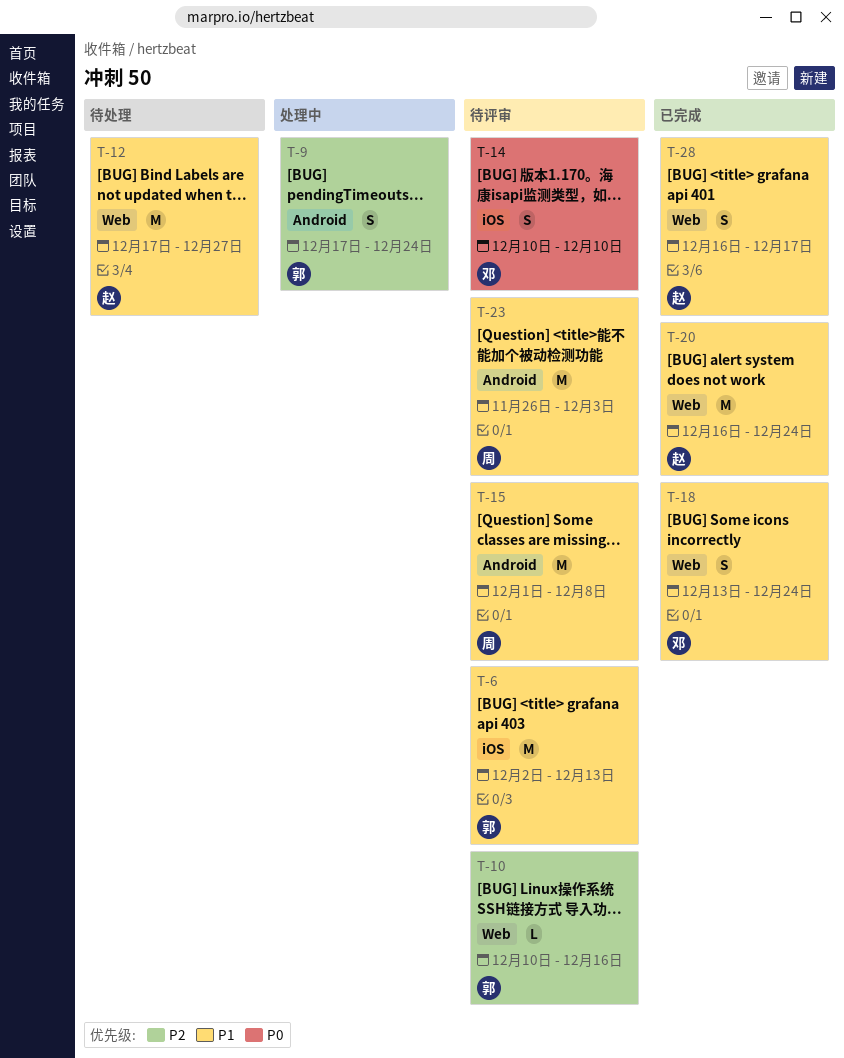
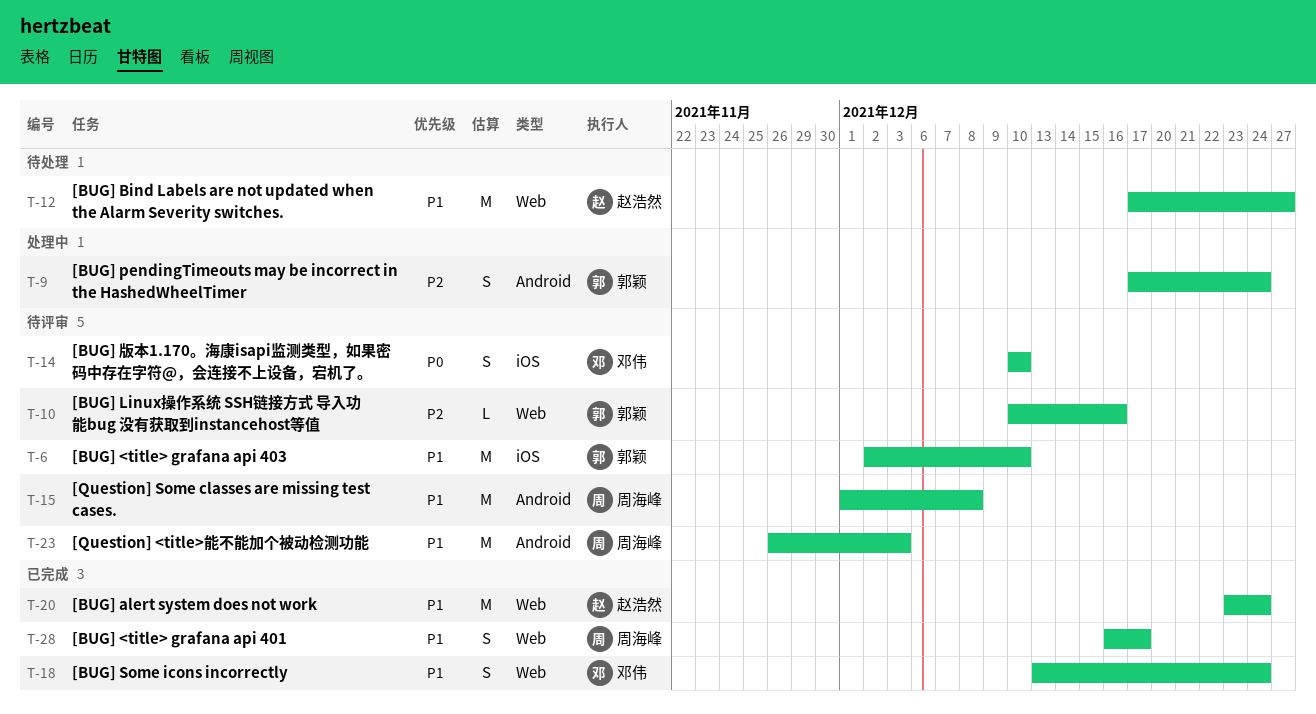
T-6, due: Dec 13 -> Dec 10
T-20, start: Dec 16 -> Dec 23
T-28, owner: 赵浩然 -> 周海峰

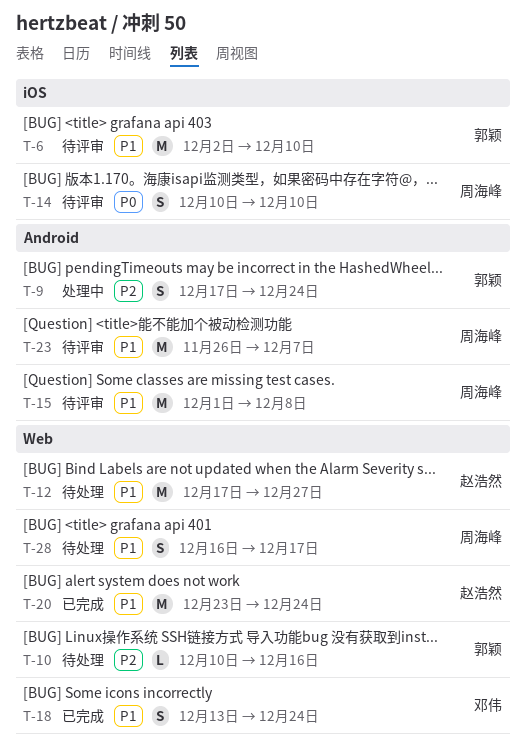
T-10, status: 待评审 -> 待处理
T-14, owner: 邓伟 -> 周海峰
T-23, due: Dec 3 -> Dec 7
T-28, status: 已完成 -> 待处理

